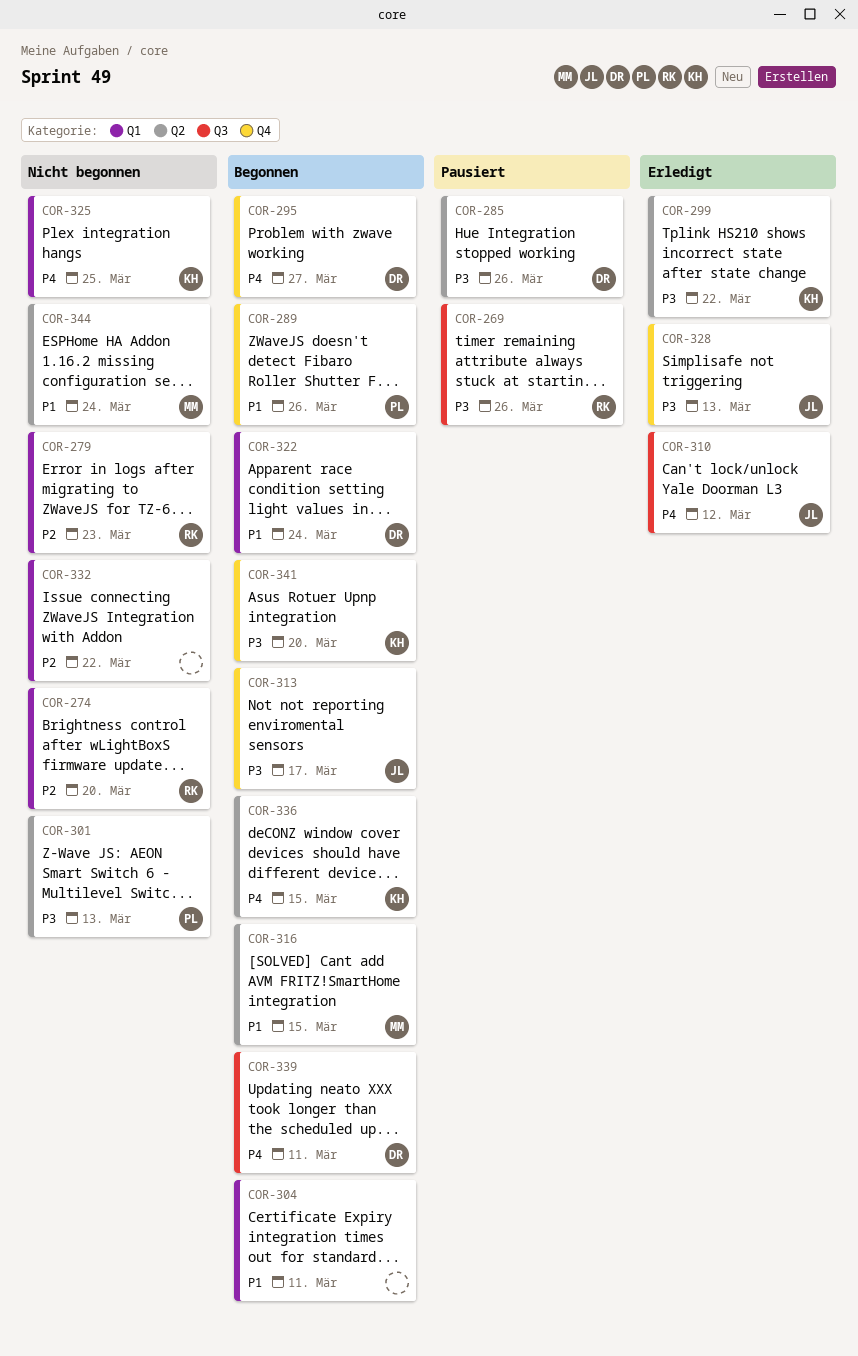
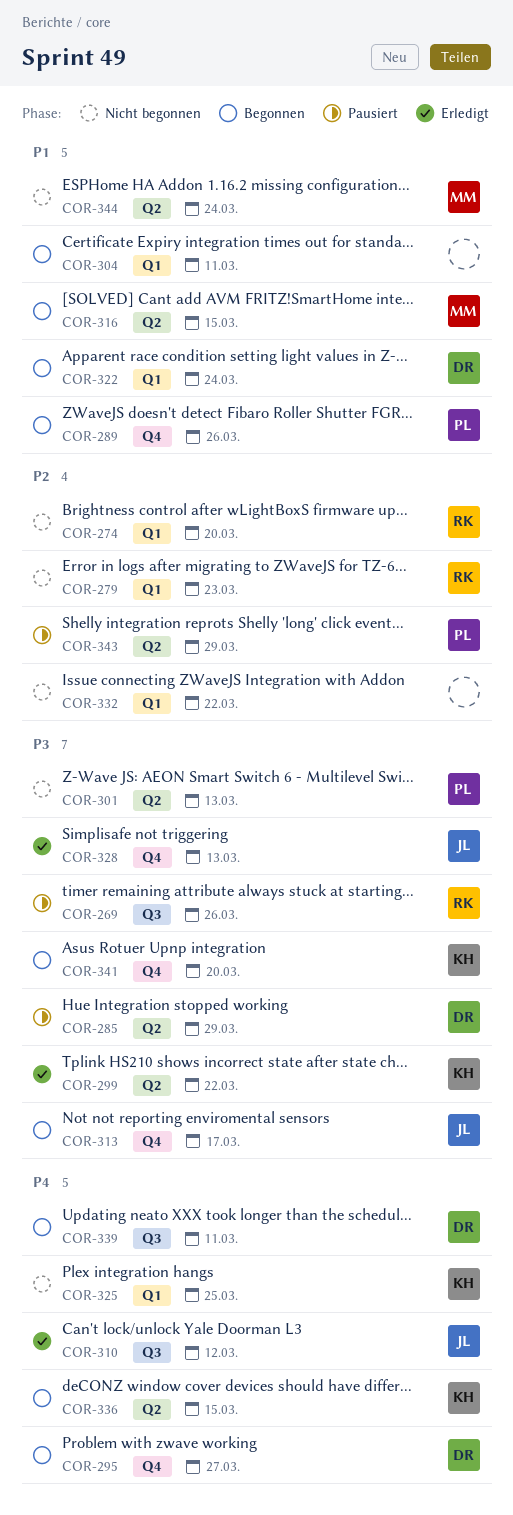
COR-285, due: Mar 26 -> Mar 29
COR-343: none -> present

